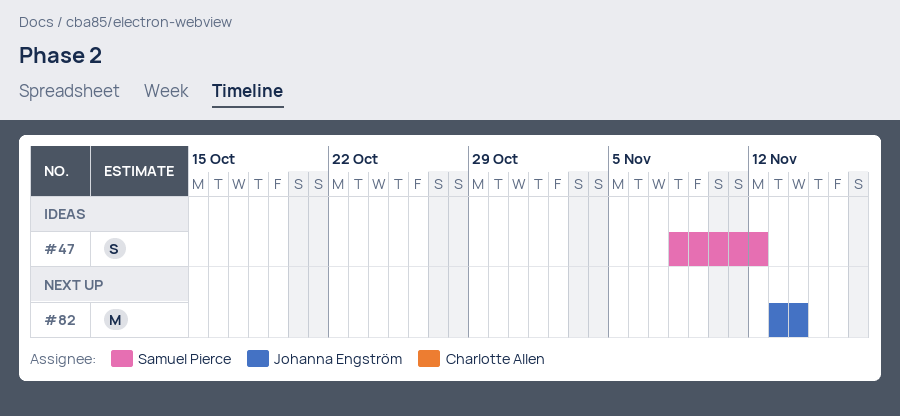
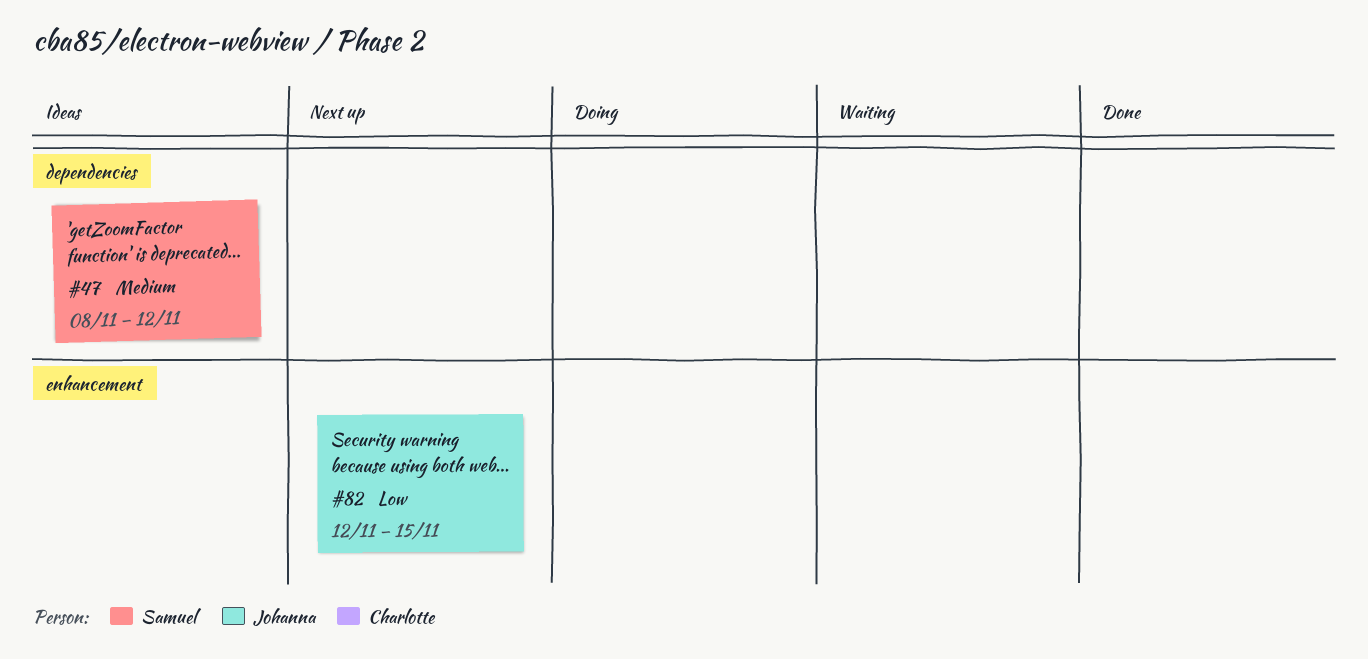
#82, start: Nov 13 -> Nov 12
#82, due: Nov 14 -> Nov 15

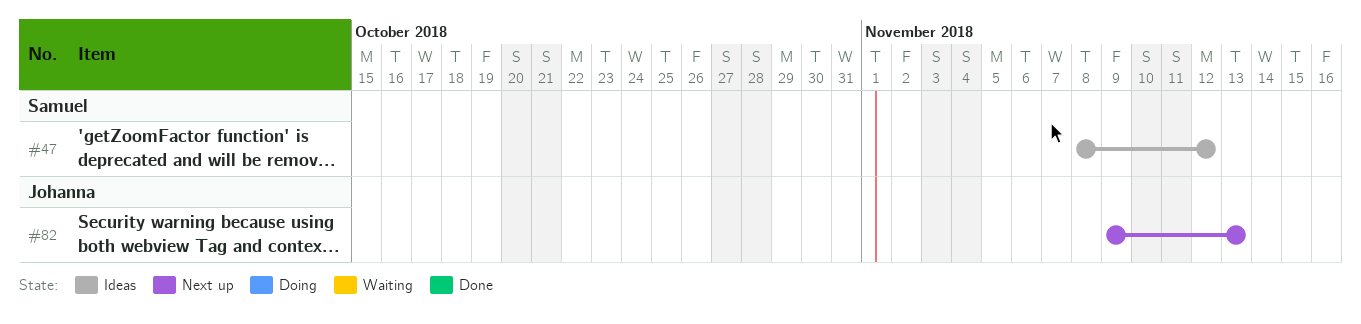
#82, start: Nov 12 -> Nov 9
#82, due: Nov 15 -> Nov 13

